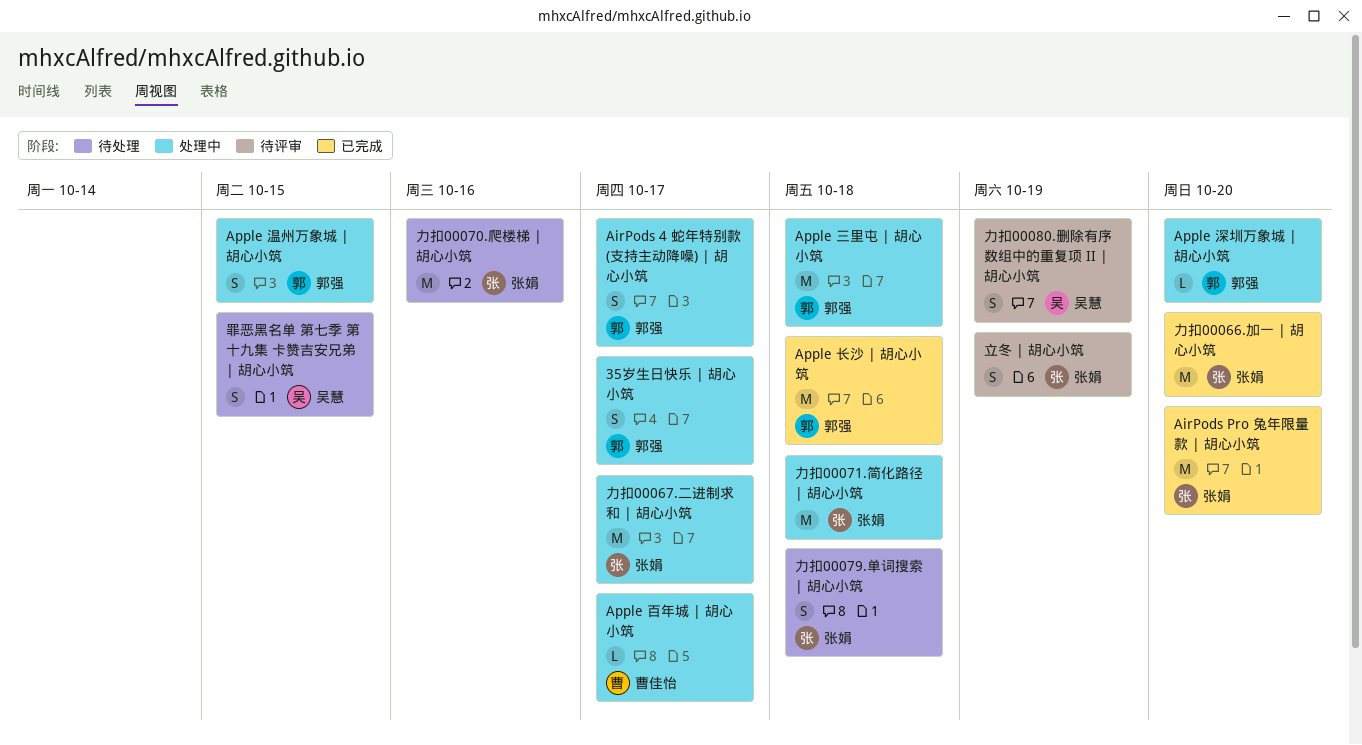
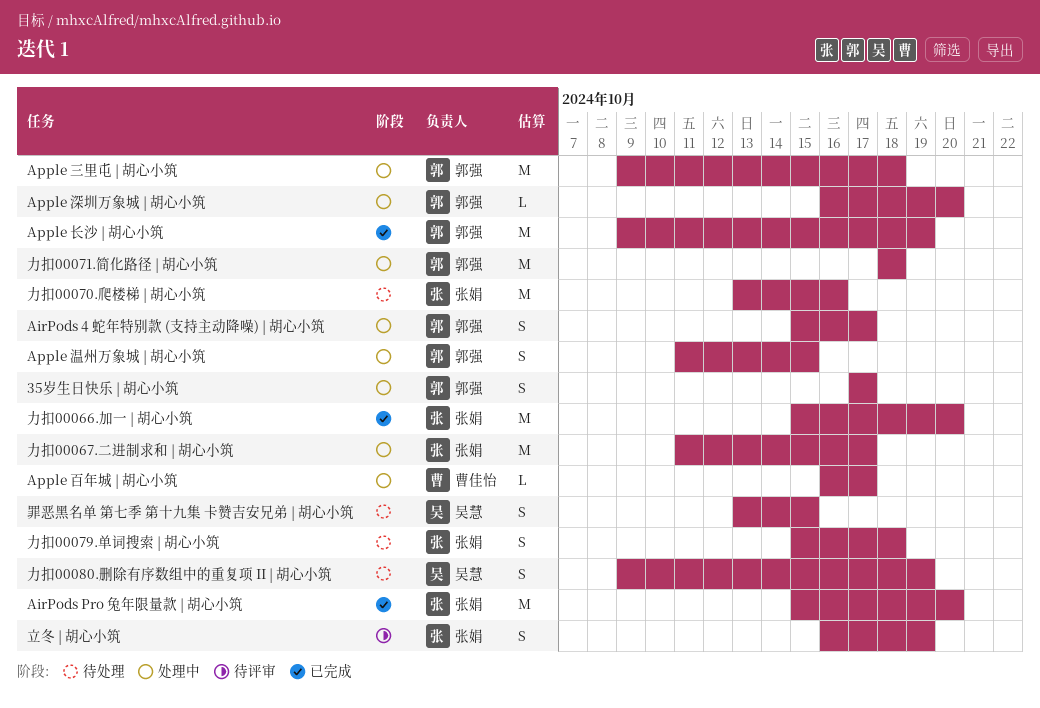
Apple 长沙 | 胡心小筑, due: Oct 18 -> Oct 19
力扣00071.简化路径 | 胡心小筑, owner: 张娟 -> 郭强
力扣00080.删除有序数组中的重复项 II | 胡心小筑, status: 待评审 -> 待处理

